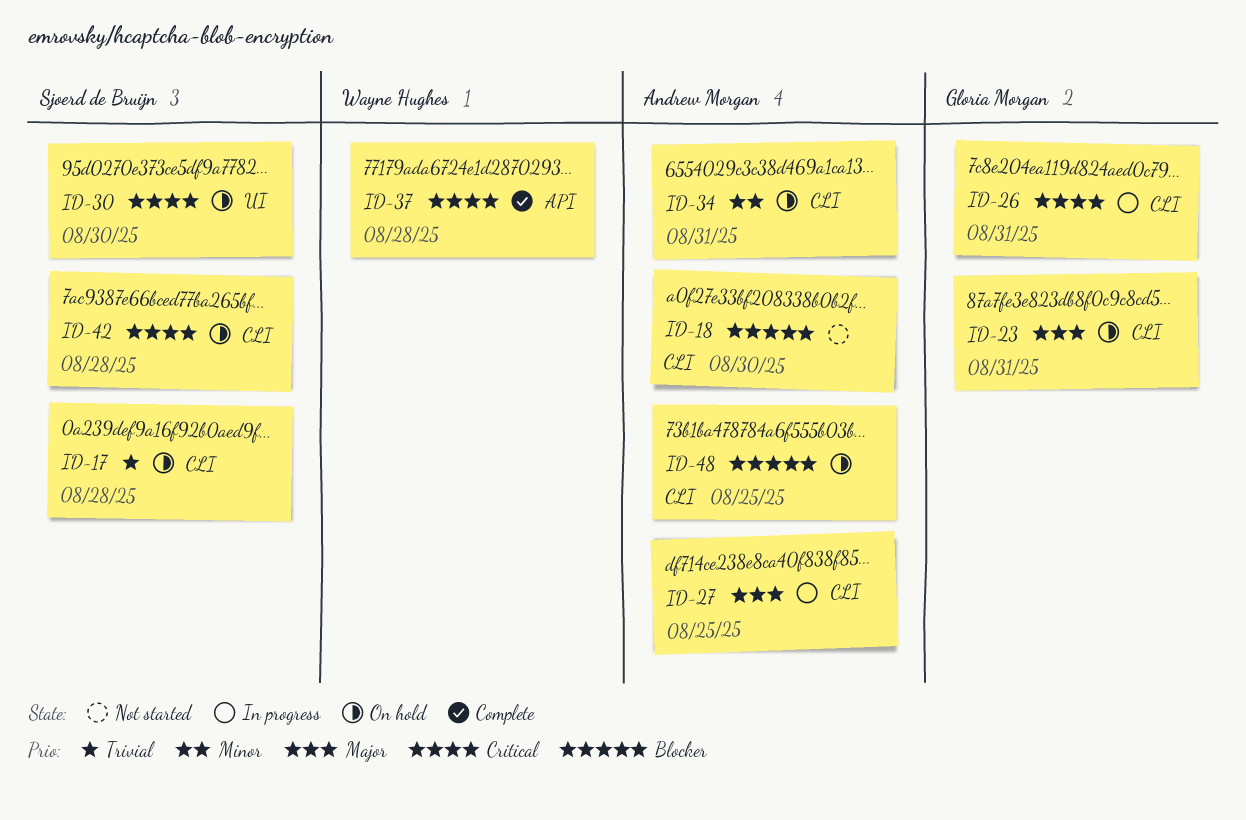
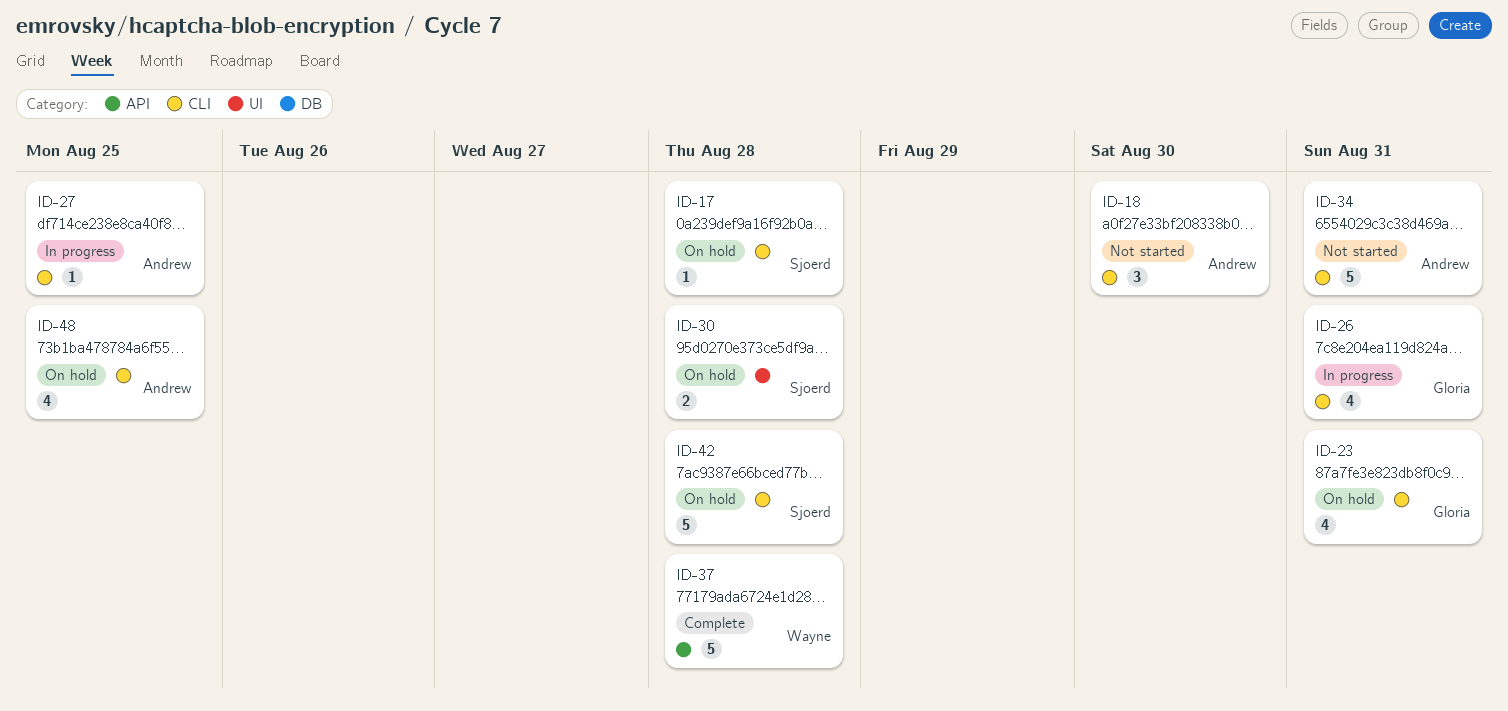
ID-30, due: Aug 30 -> Aug 28
ID-34, status: On hold -> Not started

